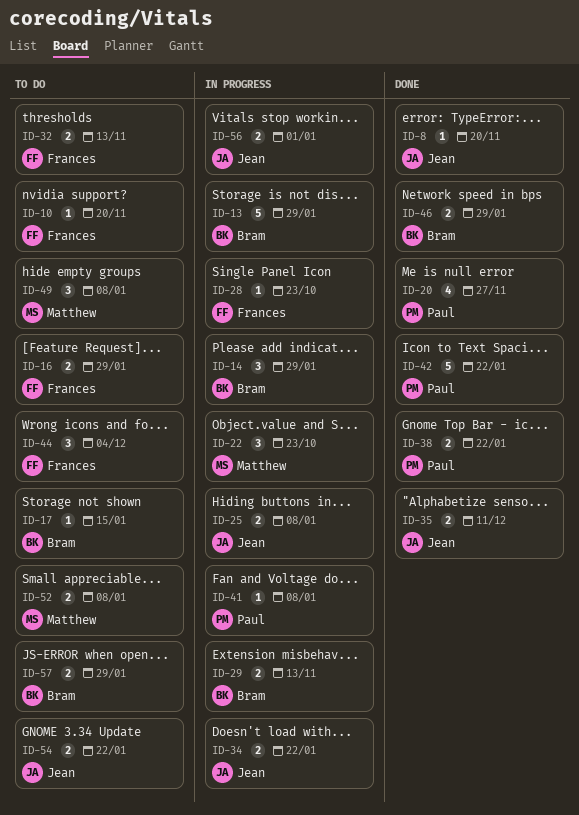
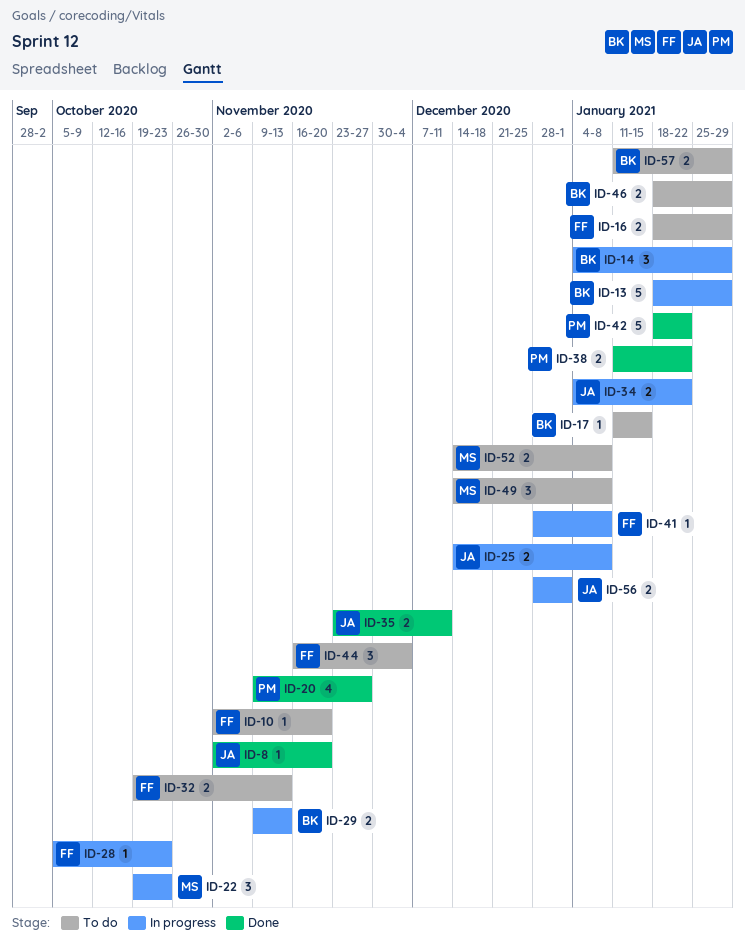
ID-41, owner: Paul -> Frances
ID-46, status: Done -> To do
ID-54: present -> none

